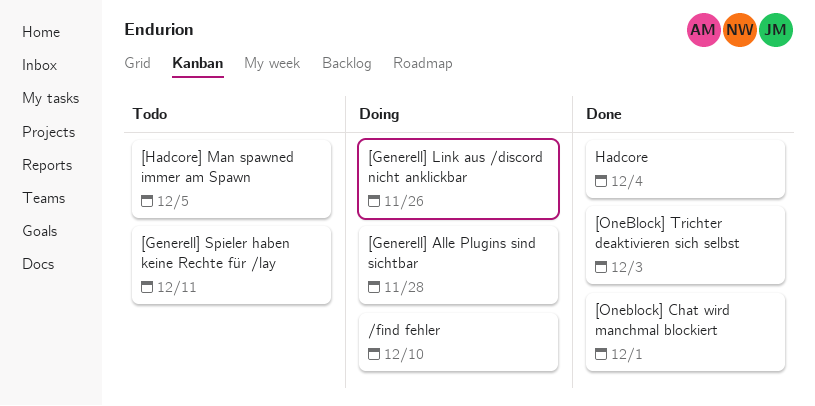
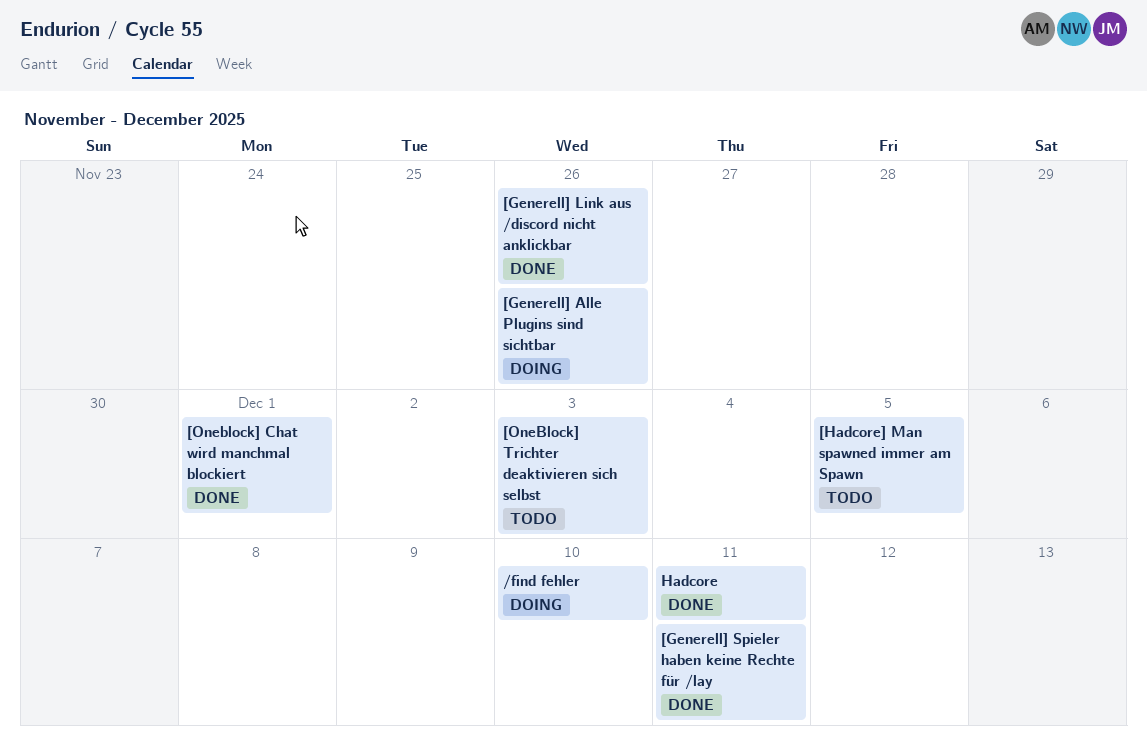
[Generell] Alle Plugins sind sichtbar, due: Nov 28 -> Nov 26
[Generell] Link aus /discord nicht anklickbar, status: Doing -> Done
[Generell] Spieler haben keine Rechte für /lay, status: Todo -> Done
[OneBlock] Trichter deaktivieren sich selbst, status: Done -> Todo
Hadcore, due: Dec 4 -> Dec 11

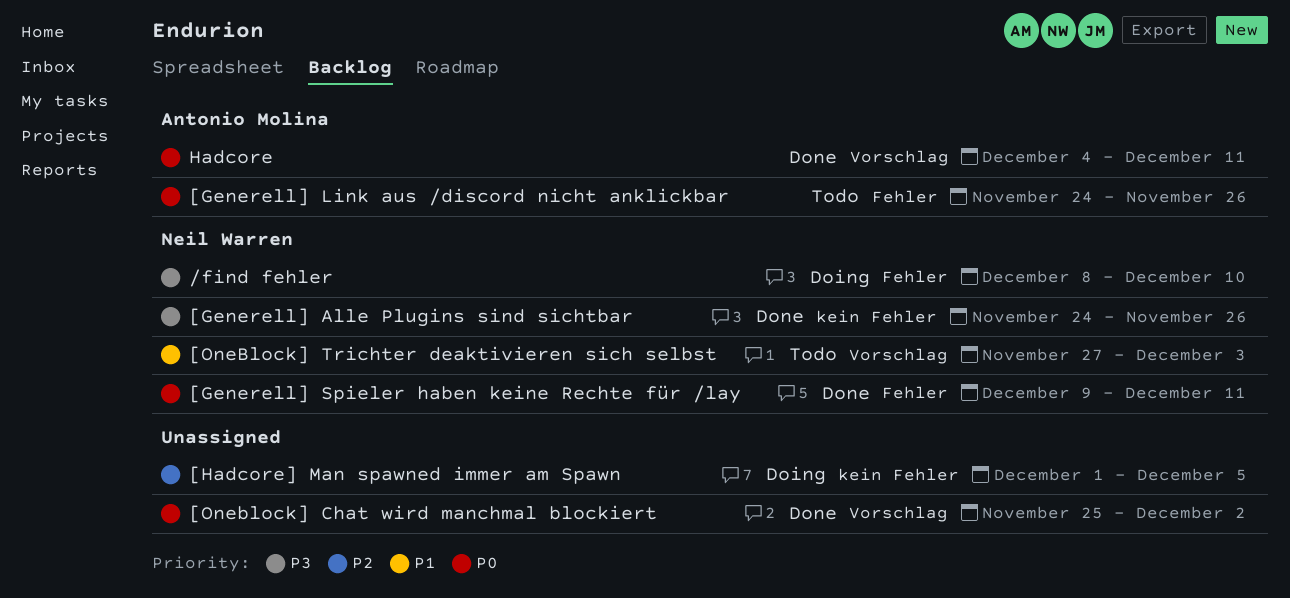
[Generell] Alle Plugins sind sichtbar, status: Doing -> Done
[Generell] Link aus /discord nicht anklickbar, status: Done -> Todo
[Hadcore] Man spawned immer am Spawn, status: Todo -> Doing
[Oneblock] Chat wird manchmal blockiert, due: Dec 1 -> Dec 2

